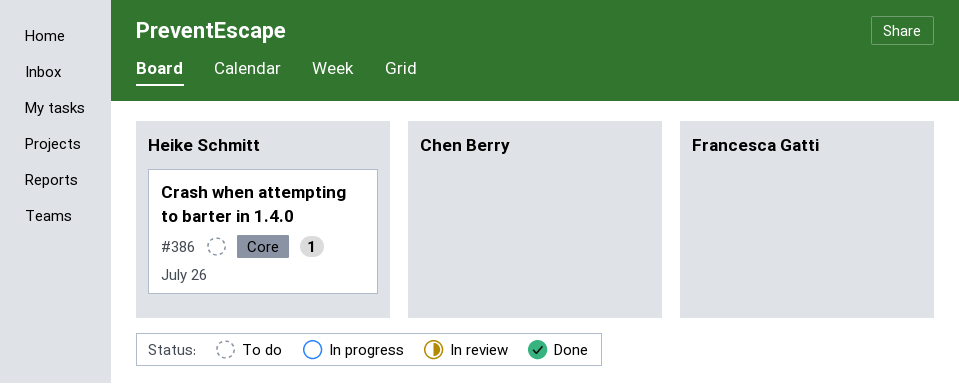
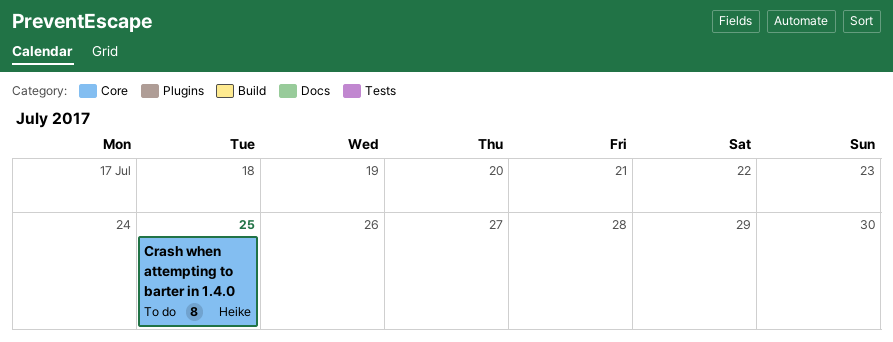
Crash when attempting to barter in 1.4.0, estimate: 1 -> 8
Crash when attempting to barter in 1.4.0, due: Jul 26 -> Jul 25

